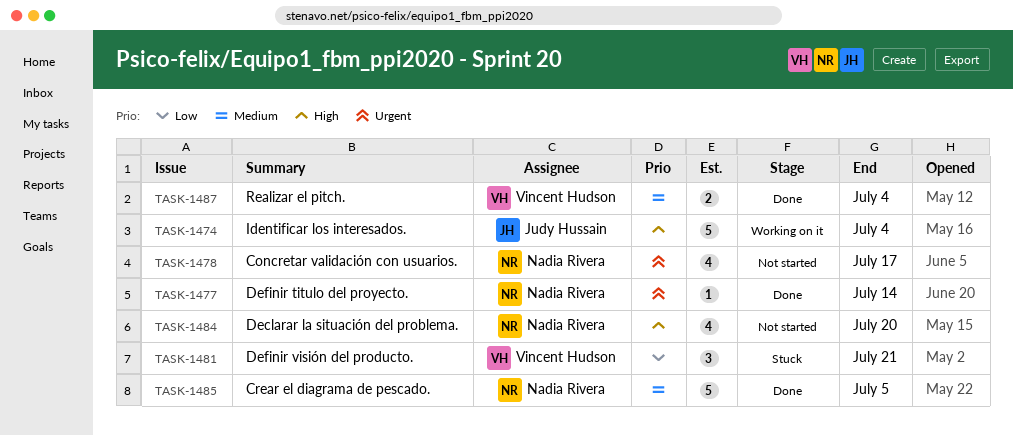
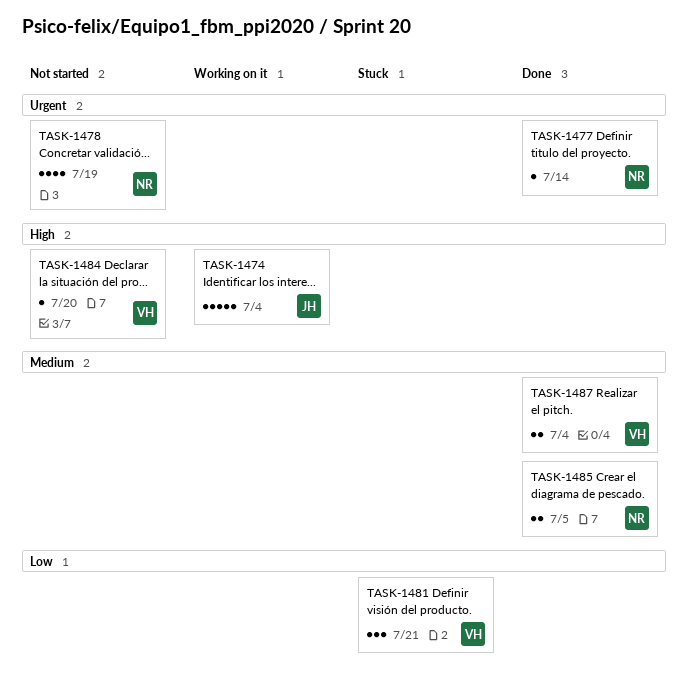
TASK-1478, due: Jul 17 -> Jul 19
TASK-1484, owner: Nadia Rivera -> Vincent Hudson
TASK-1484, estimate: 4 -> 1
TASK-1485, estimate: 5 -> 2

